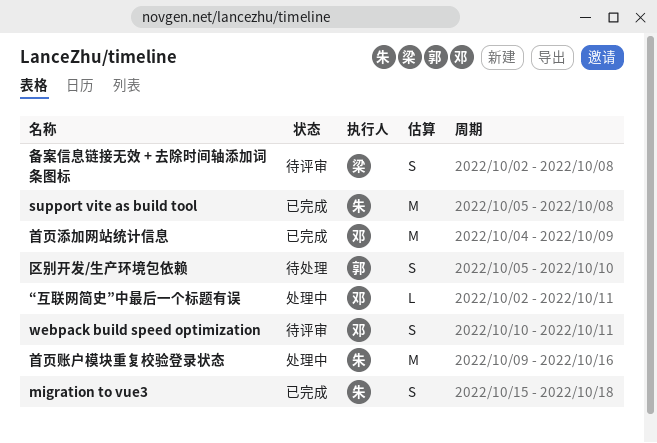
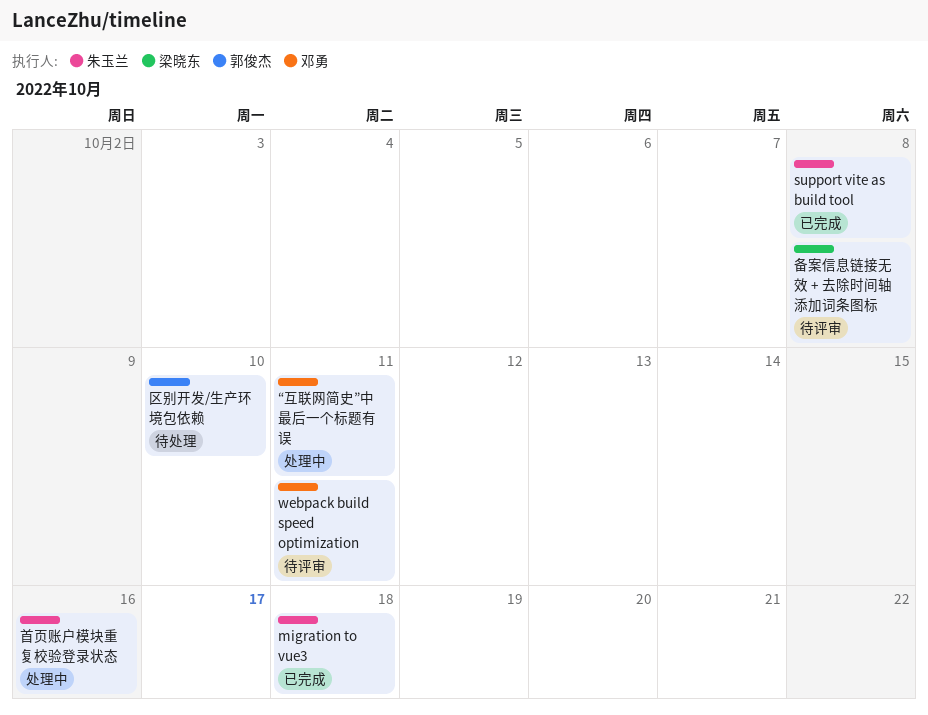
首页添加网站统计信息: present -> none

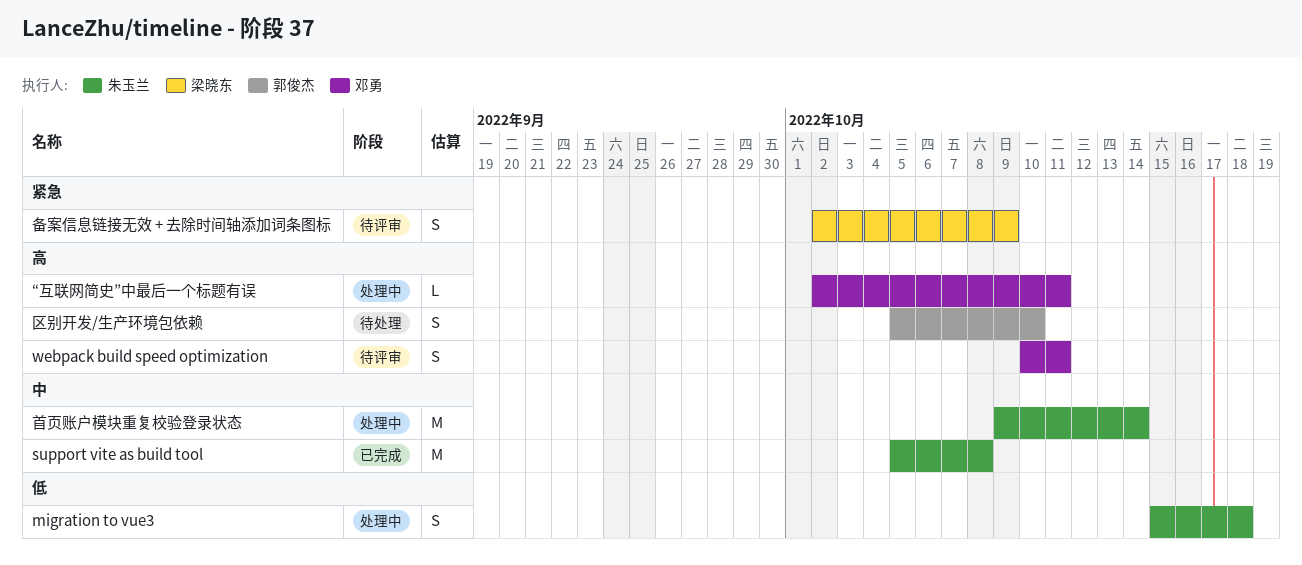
migration to vue3, status: 已完成 -> 处理中
备案信息链接无效 + 去除时间轴添加词条图标, due: Oct 8 -> Oct 9
首页账户模块重复校验登录状态, due: Oct 16 -> Oct 14

